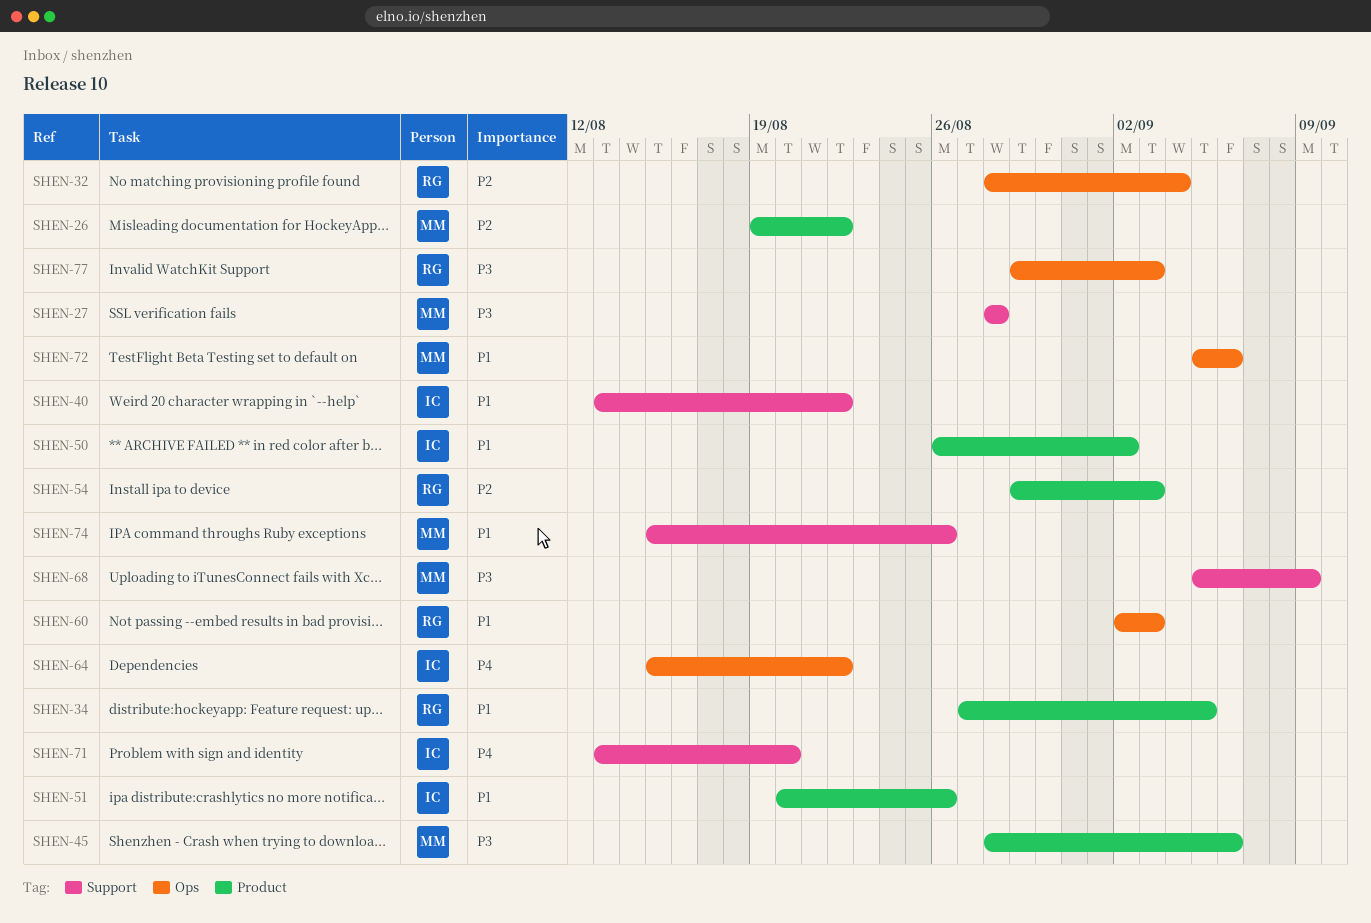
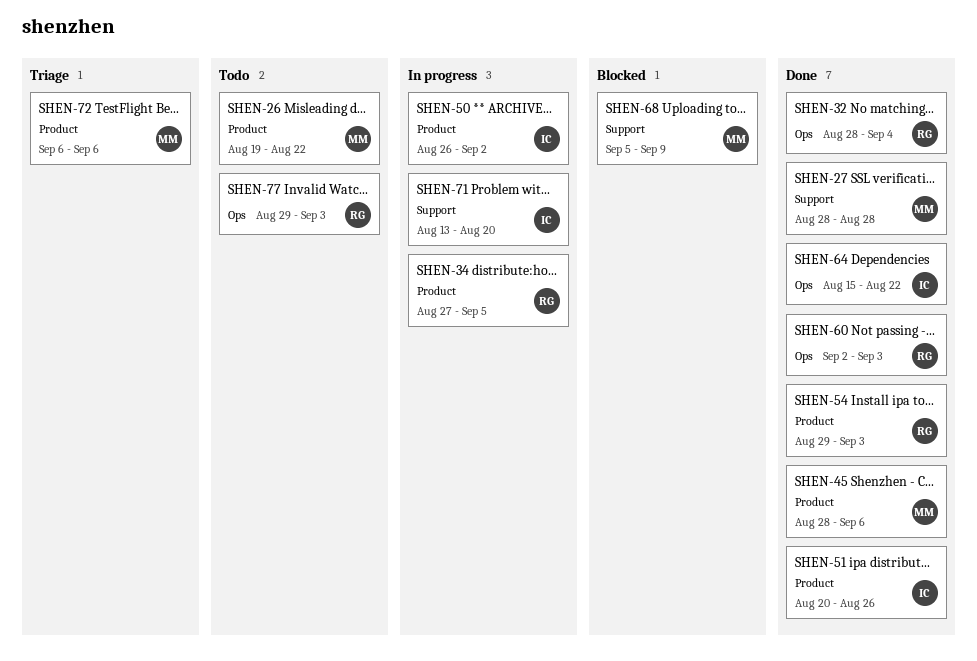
SHEN-40: present -> none
SHEN-72, label: Ops -> Product
SHEN-72, start: Sep 5 -> Sep 6
SHEN-74: present -> none

